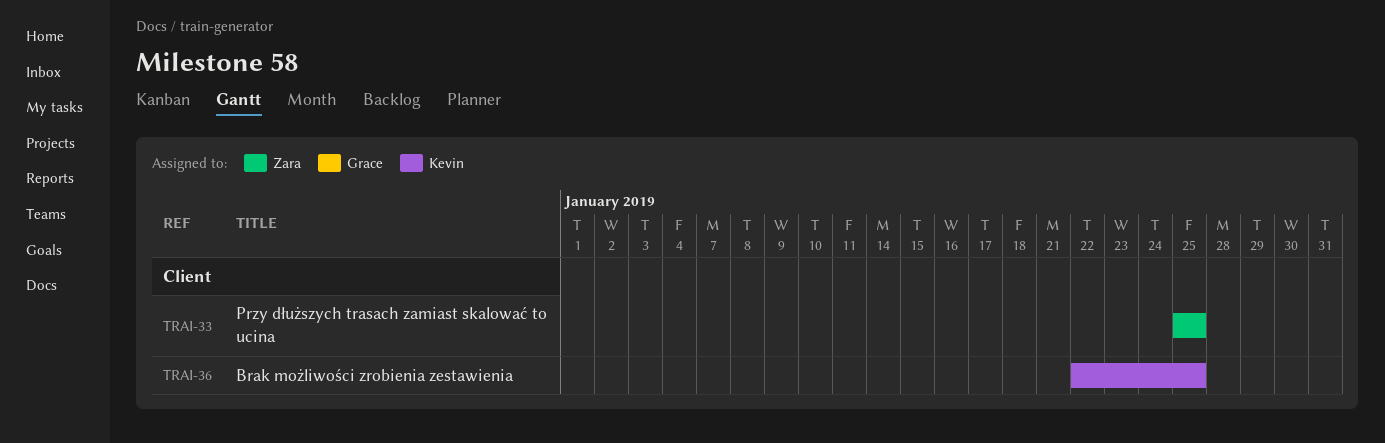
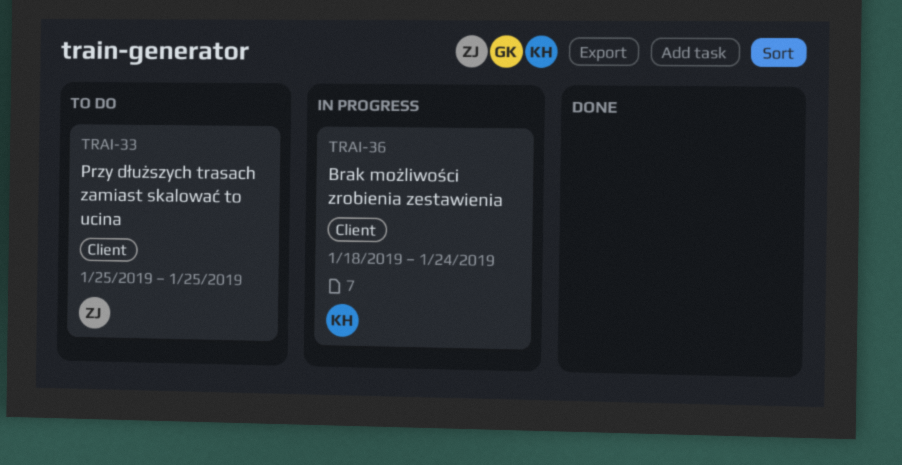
TRAI-36, start: Jan 22 -> Jan 18
TRAI-36, due: Jan 25 -> Jan 24

